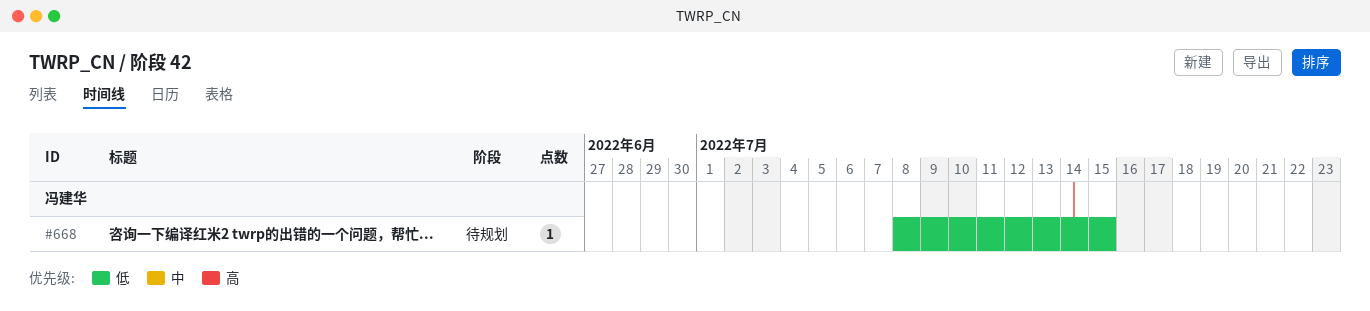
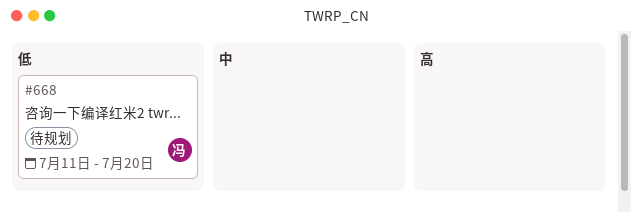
#668, start: Jul 8 -> Jul 11
#668, due: Jul 15 -> Jul 20

